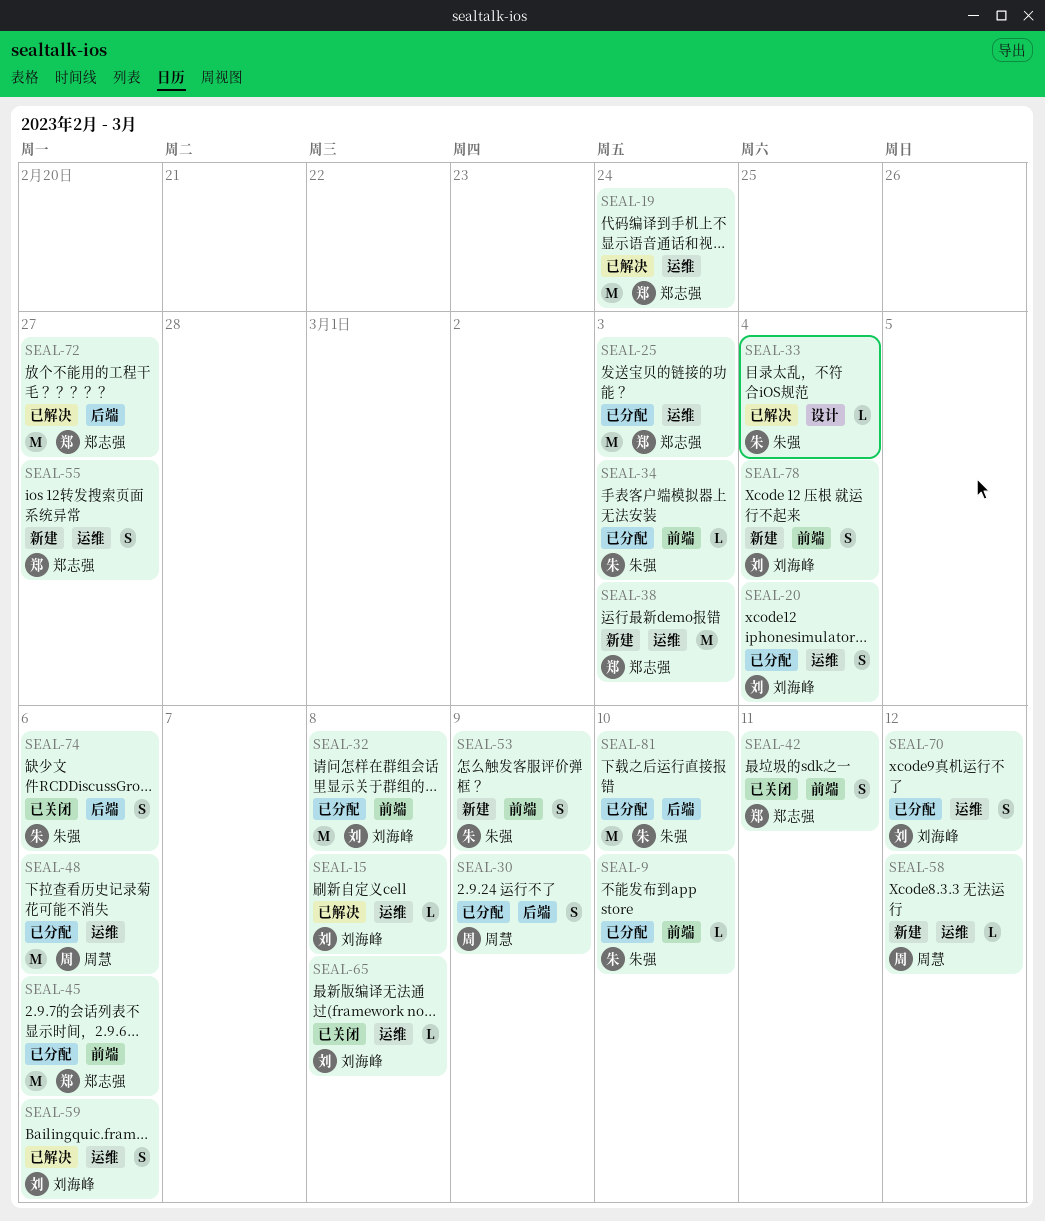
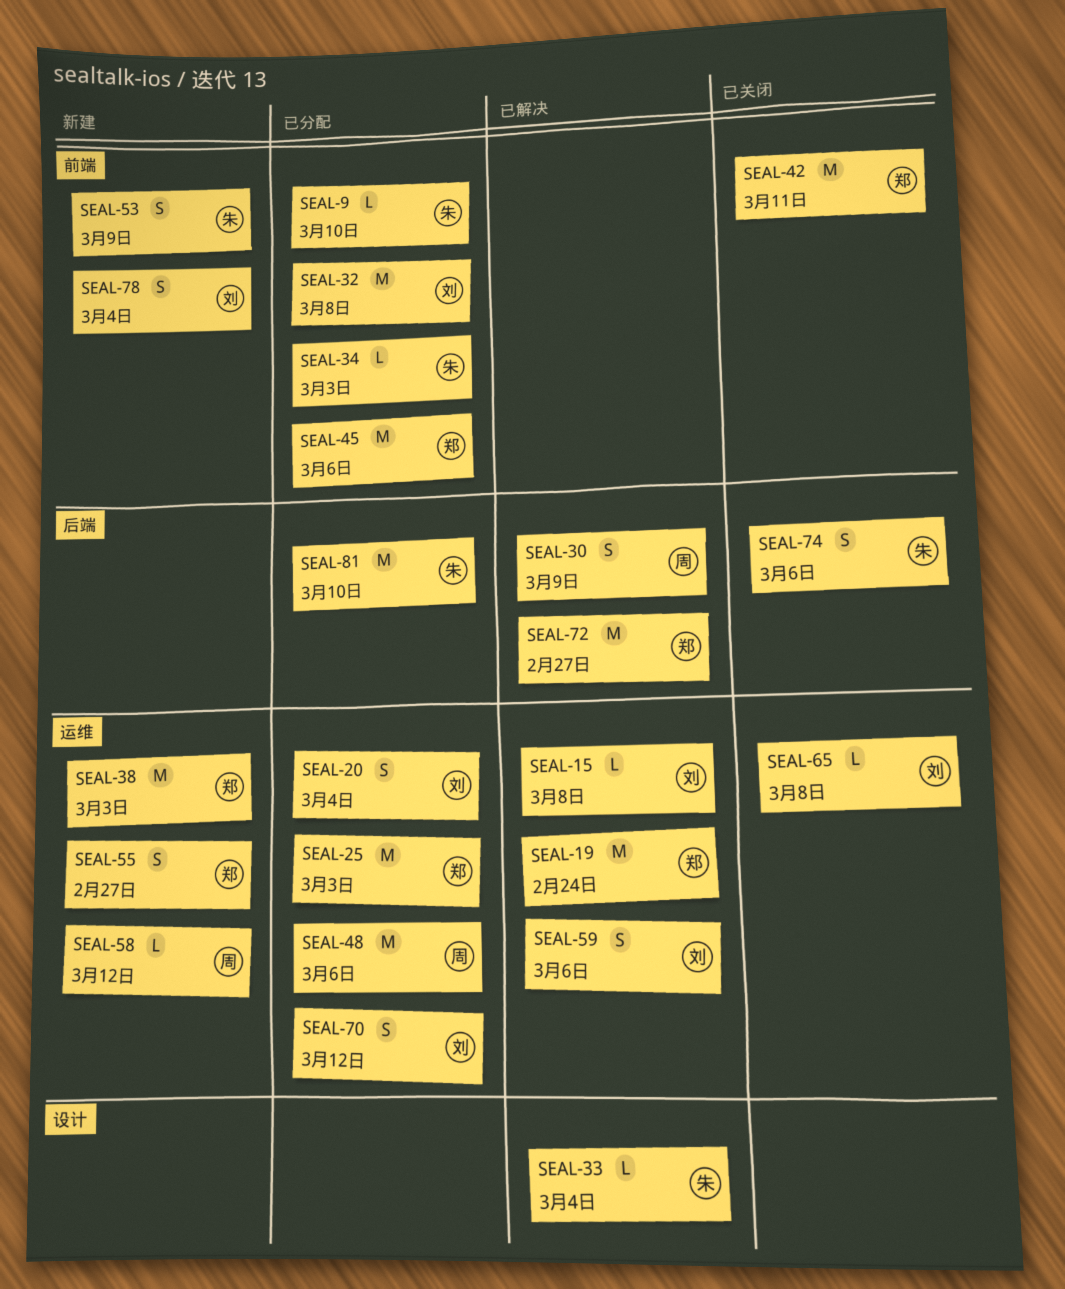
SEAL-30, status: 已分配 -> 已解决
SEAL-42, estimate: S -> M

